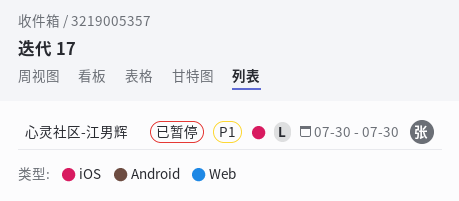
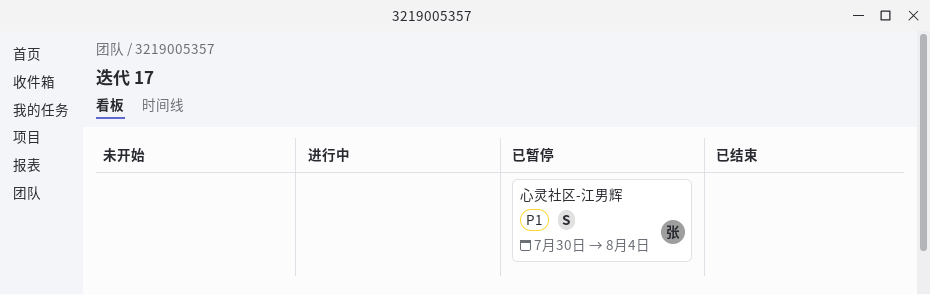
心灵社区-江男辉, estimate: L -> S
心灵社区-江男辉, due: Jul 30 -> Aug 4

